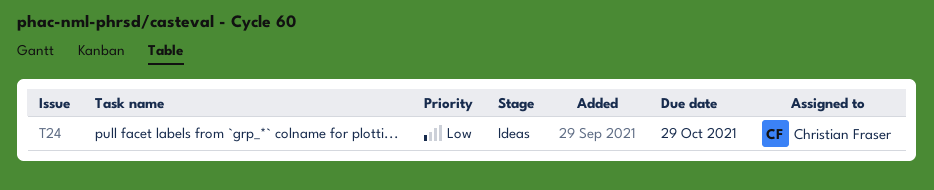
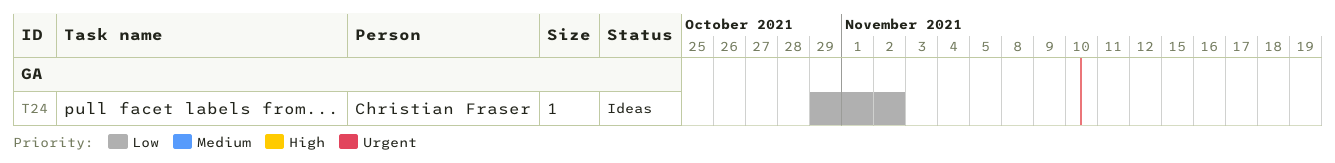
T24, due: Oct 29 -> Nov 2

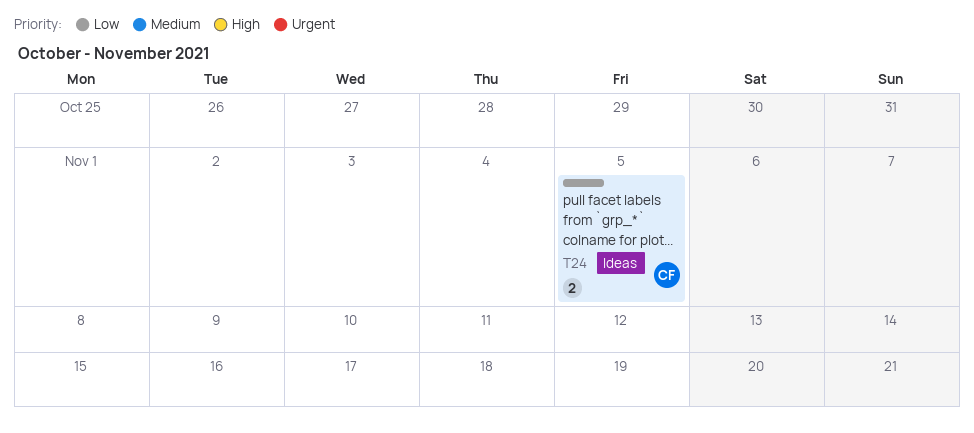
T24, estimate: 1 -> 2
T24, due: Nov 2 -> Nov 5

